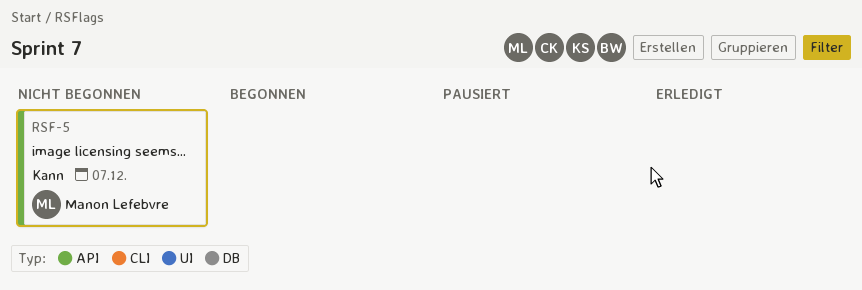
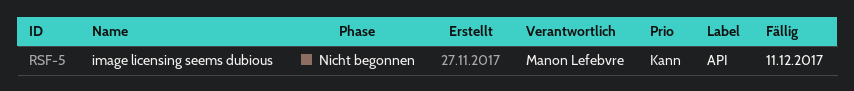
RSF-5, due: Dec 7 -> Dec 11

